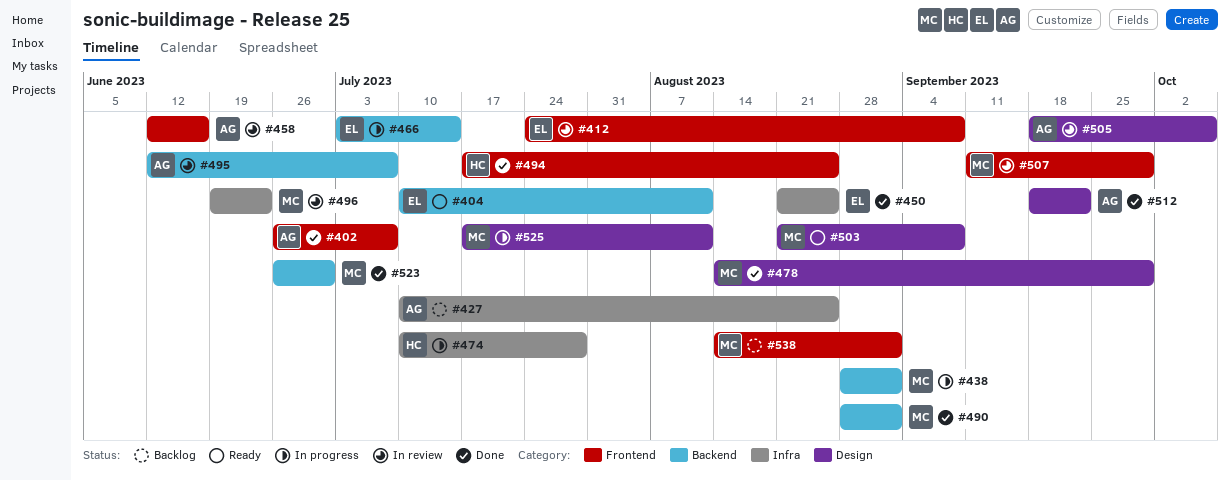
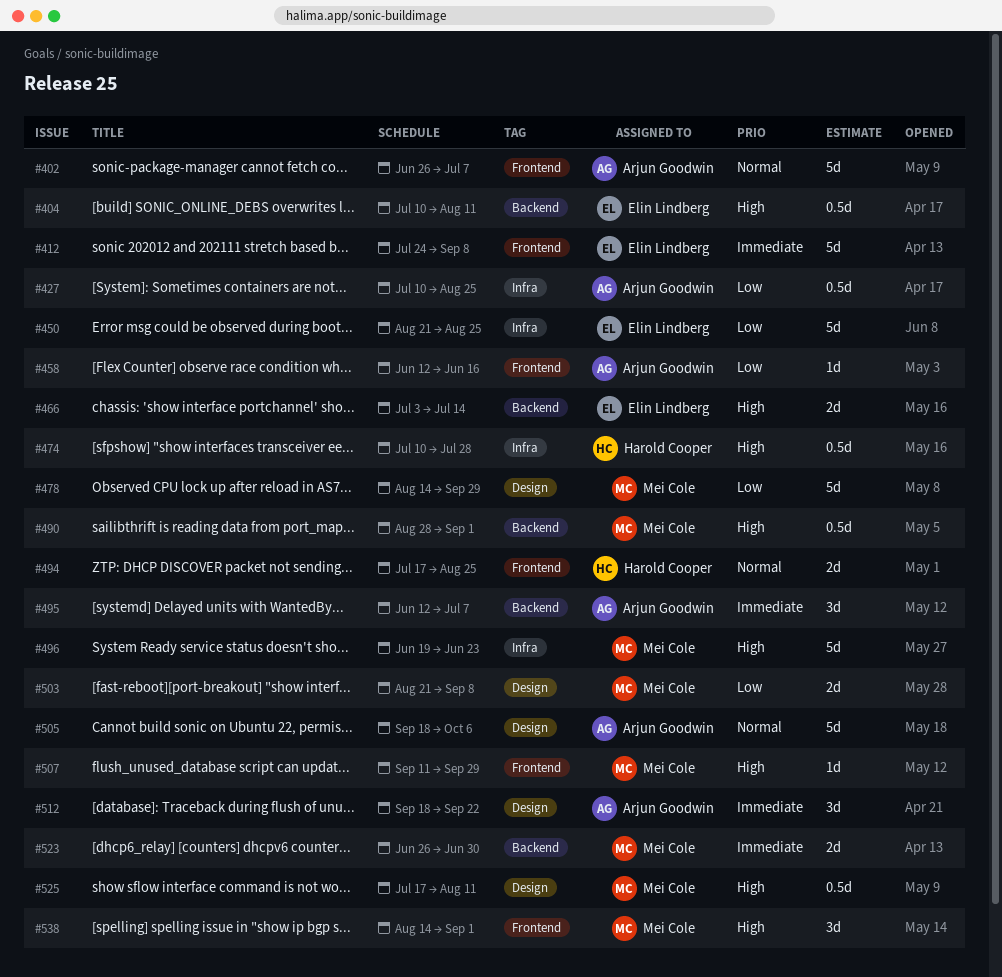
#438: present -> none

